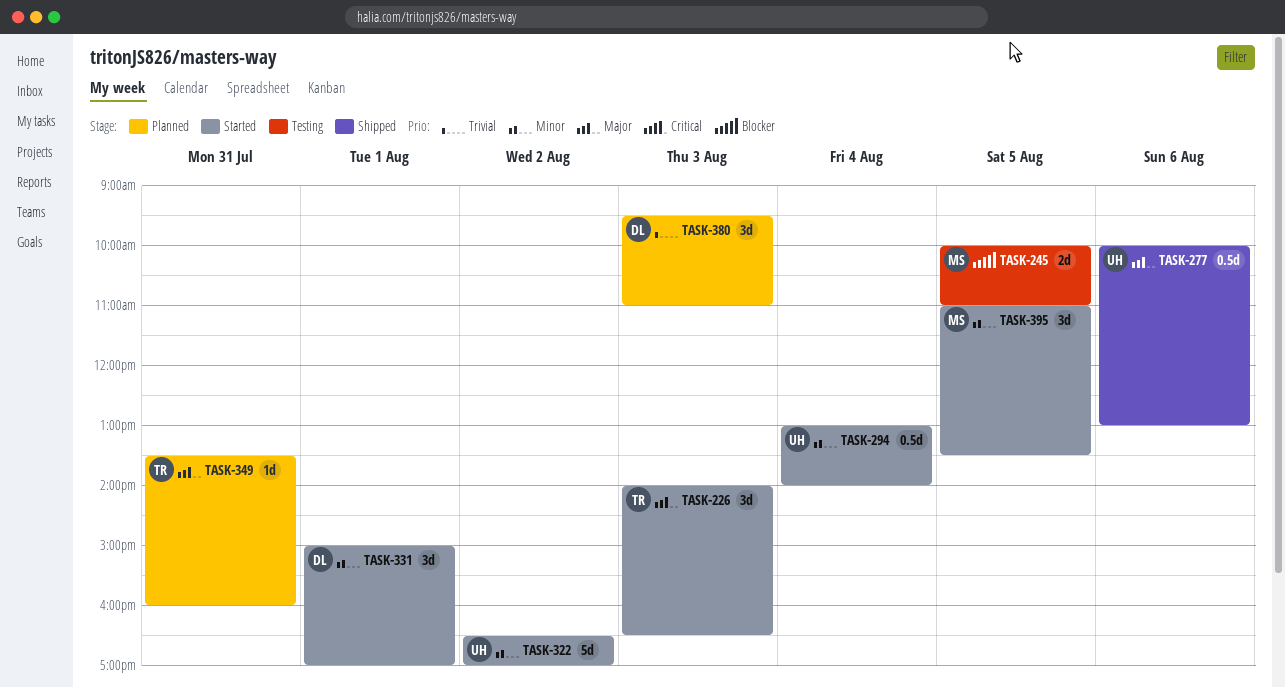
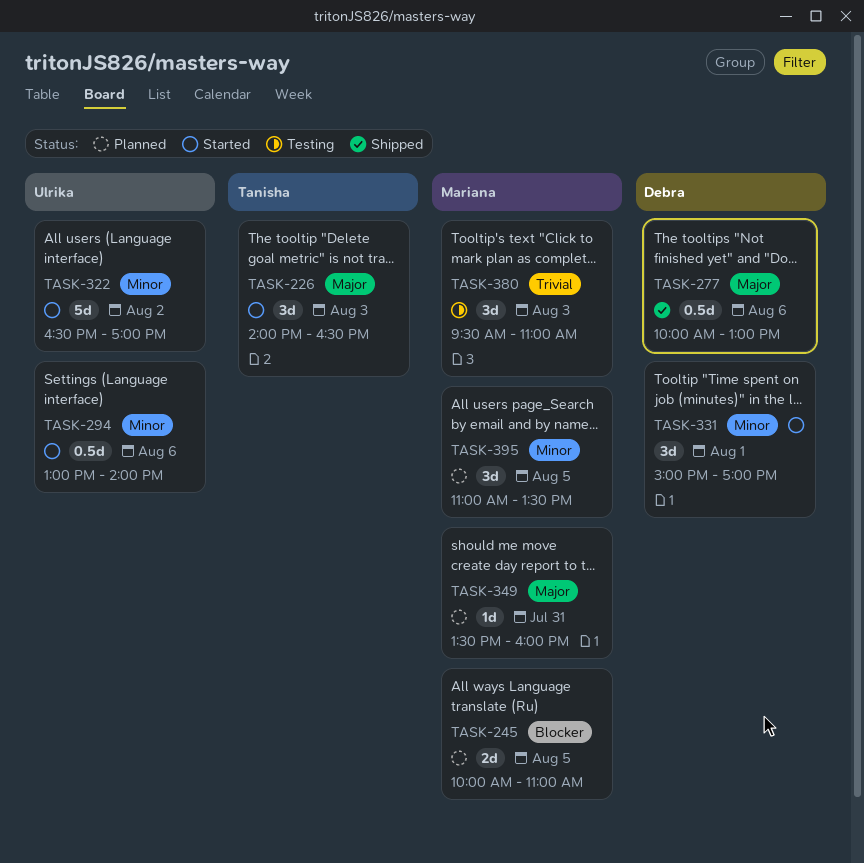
TASK-245, status: Testing -> Planned
TASK-277, owner: Ulrika -> Debra
TASK-294, day: Aug 4 -> Aug 6
TASK-349, owner: Tanisha -> Mariana
TASK-380, status: Planned -> Testing
TASK-380, owner: Debra -> Mariana
TASK-395, status: Started -> Planned

